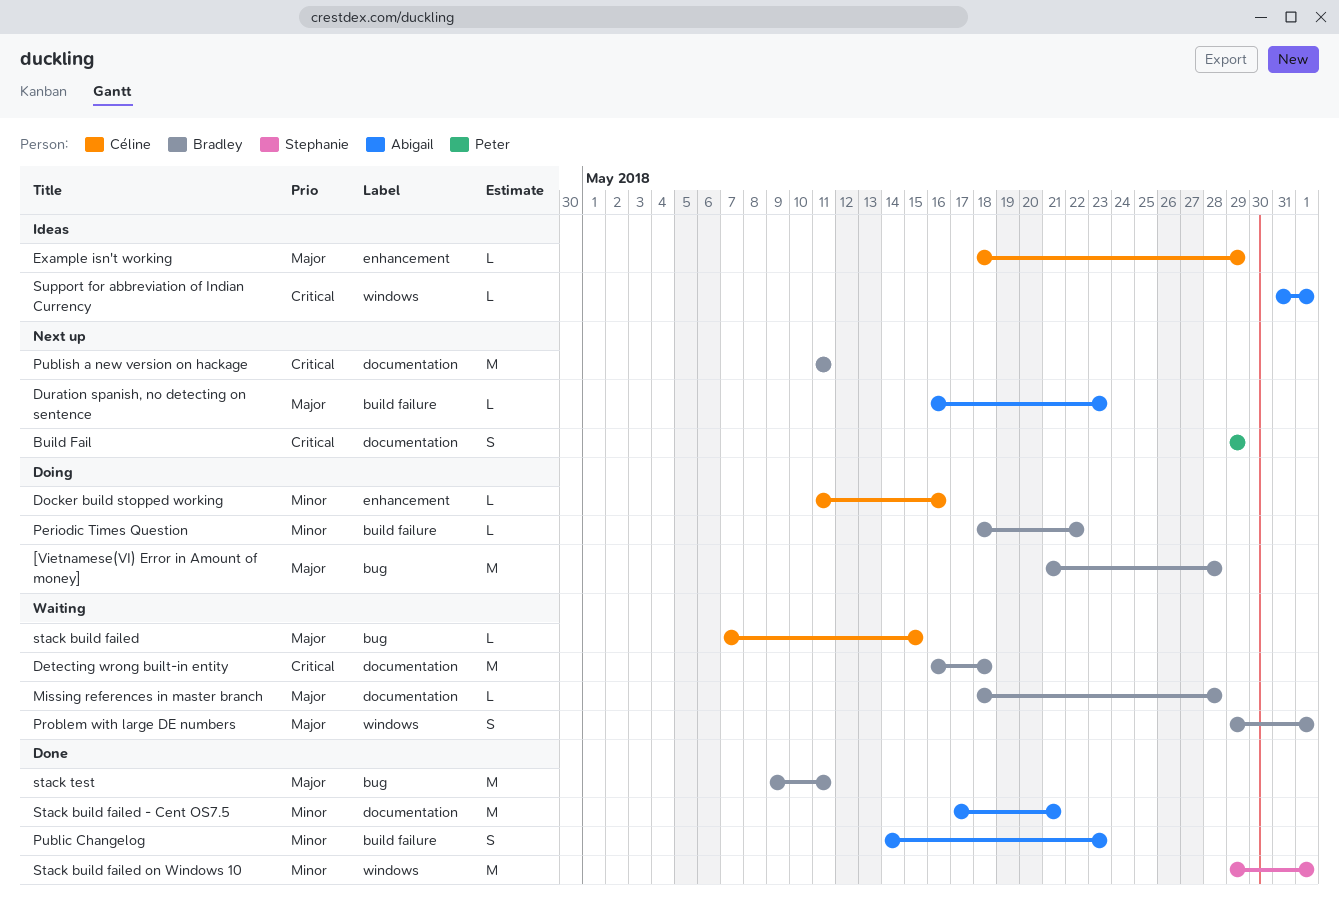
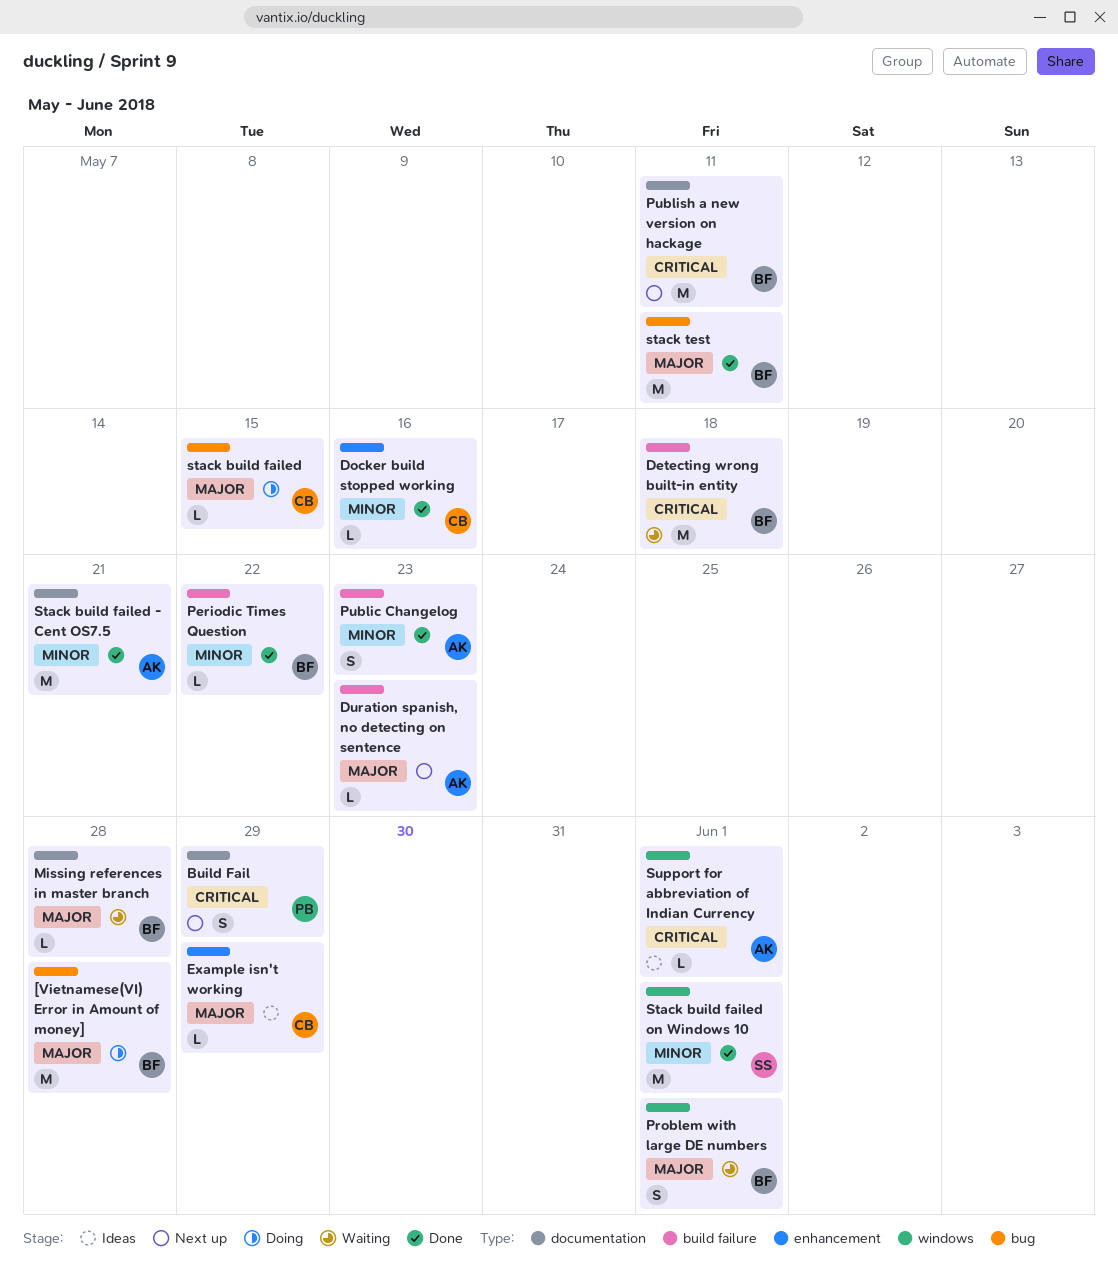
Detecting wrong built-in entity, label: documentation -> build failure
Docker build stopped working, status: Doing -> Done
Periodic Times Question, status: Doing -> Done
stack build failed, status: Waiting -> Doing

